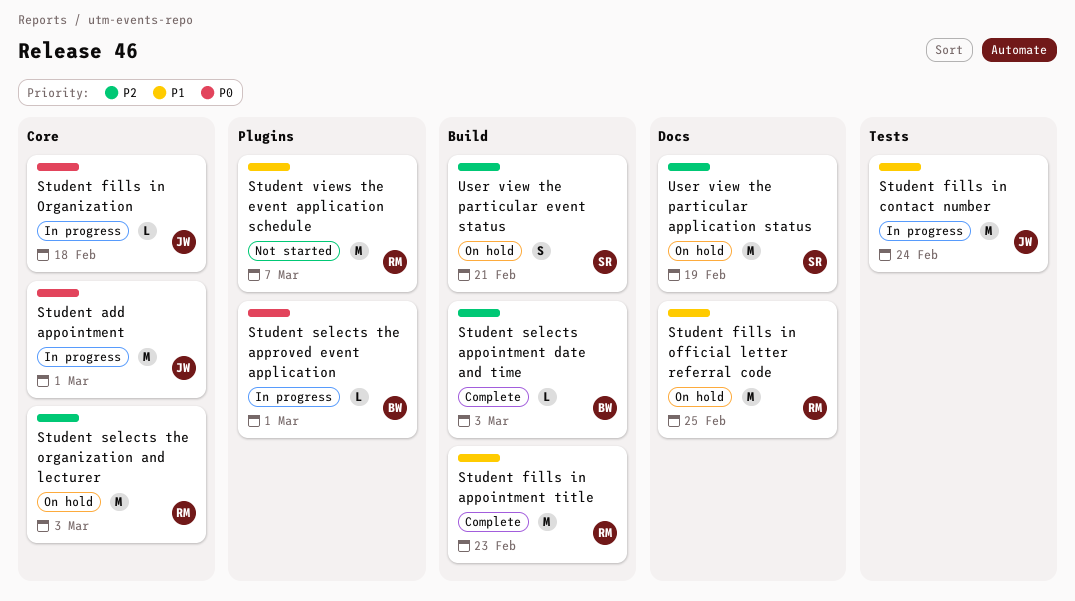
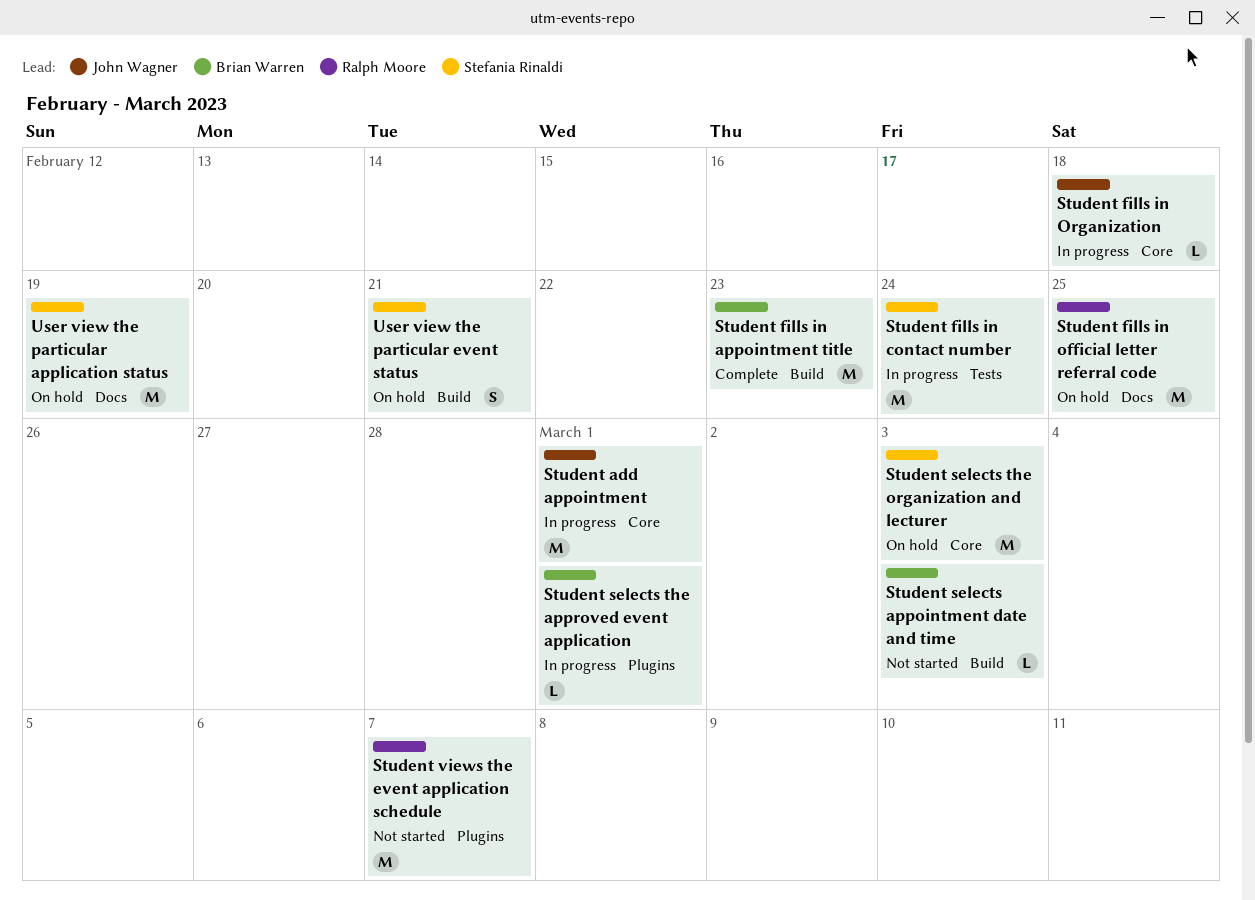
Student fills in appointment title, owner: Ralph Moore -> Brian Warren
Student fills in contact number, owner: John Wagner -> Stefania Rinaldi
Student selects appointment date and time, status: Complete -> Not started
Student selects the organization and lecturer, owner: Ralph Moore -> Stefania Rinaldi

